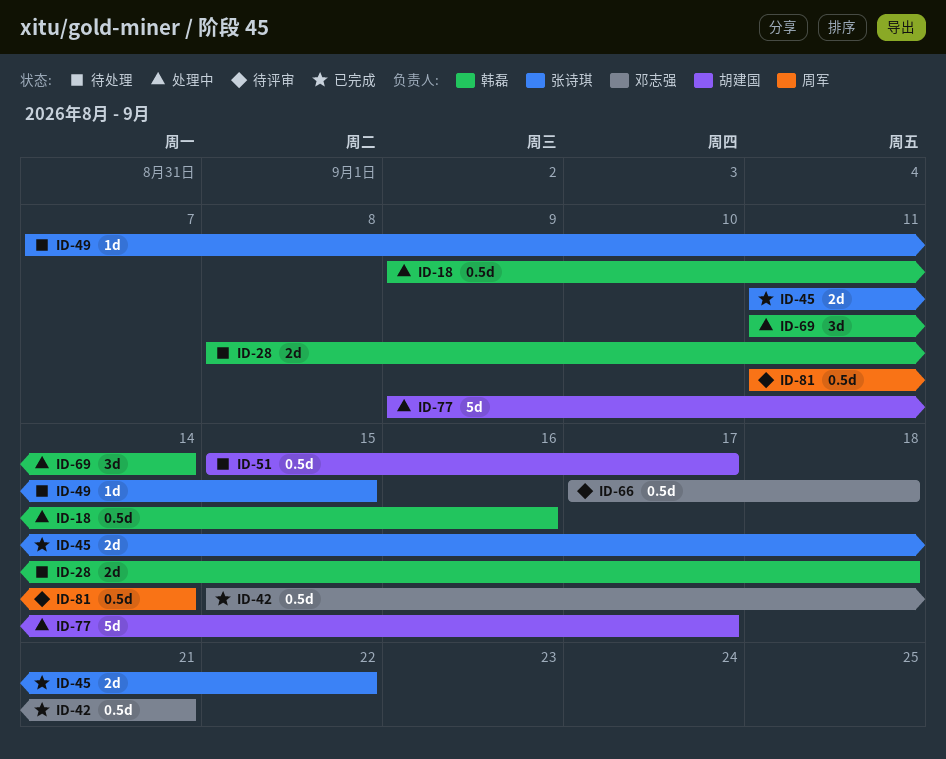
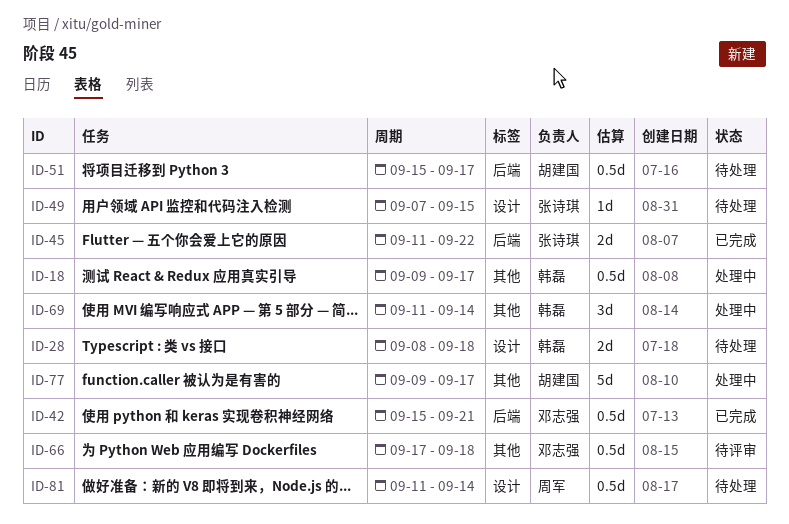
ID-18, due: Sep 16 -> Sep 17
ID-81, status: 待评审 -> 待处理

